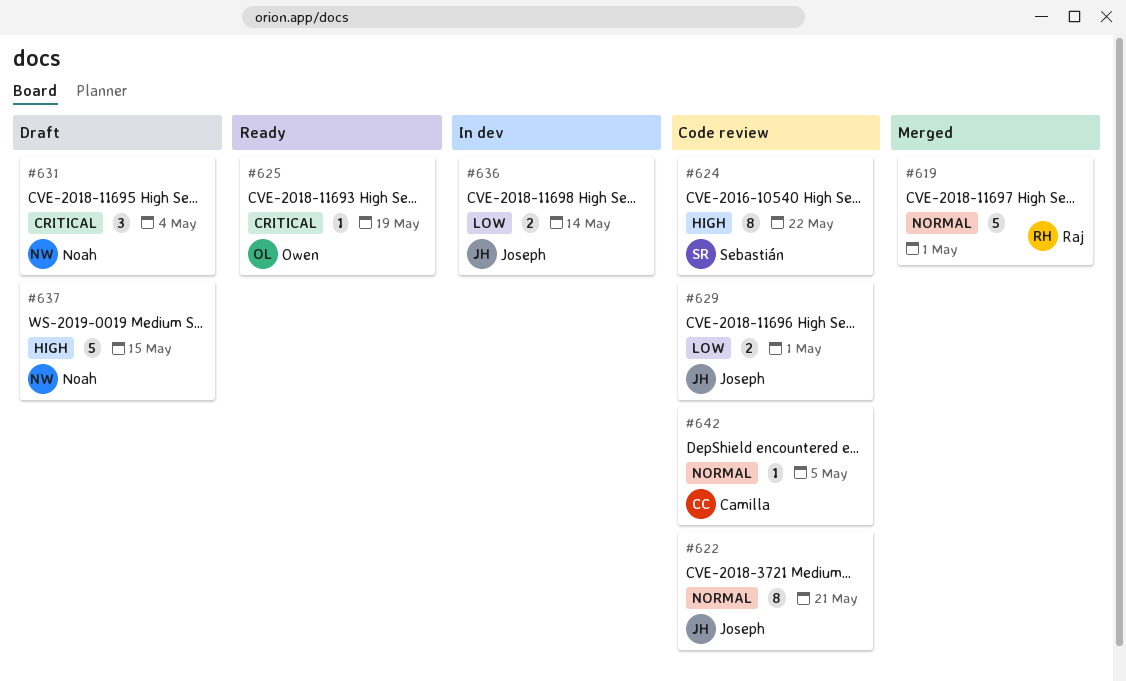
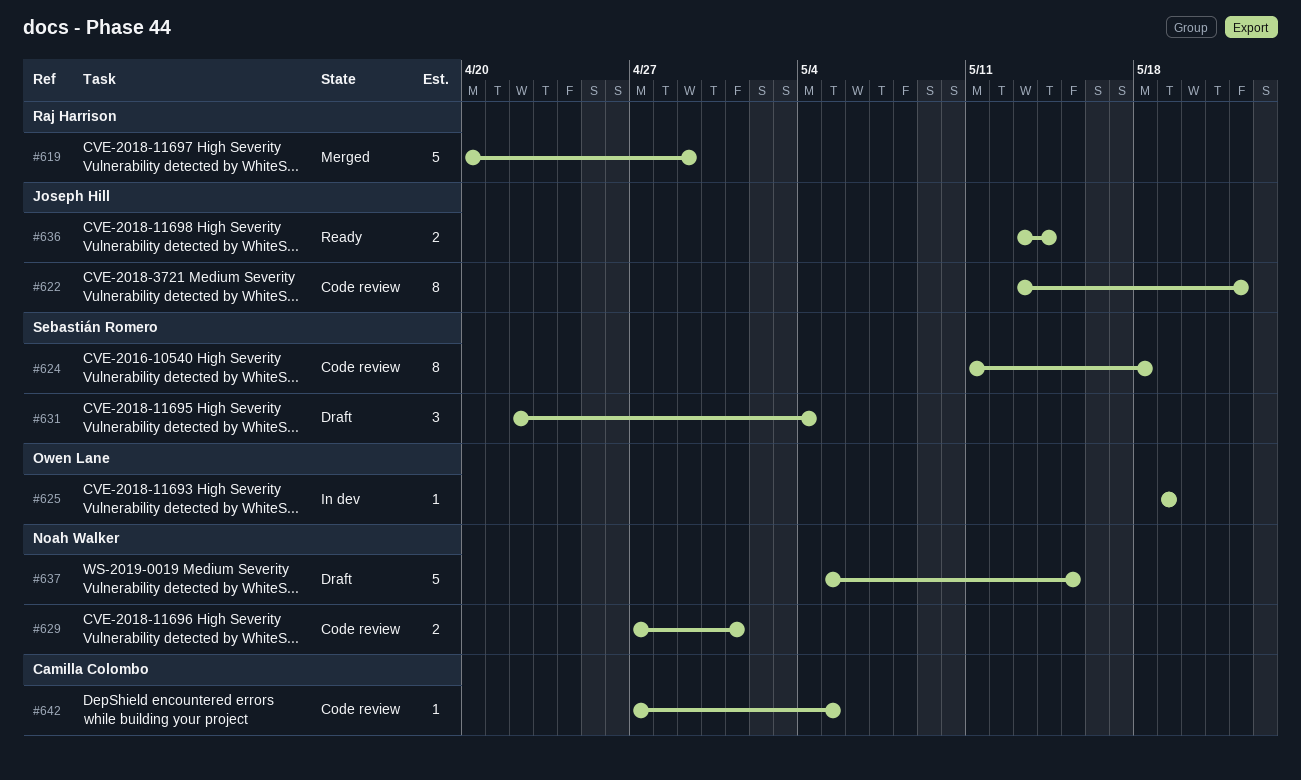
#619, due: May 1 -> Apr 29
#622, due: May 21 -> May 22
#624, due: May 22 -> May 18
#625, status: Ready -> In dev
#629, owner: Joseph Hill -> Noah Walker
#631, owner: Noah Walker -> Sebastián Romero
#636, status: In dev -> Ready

